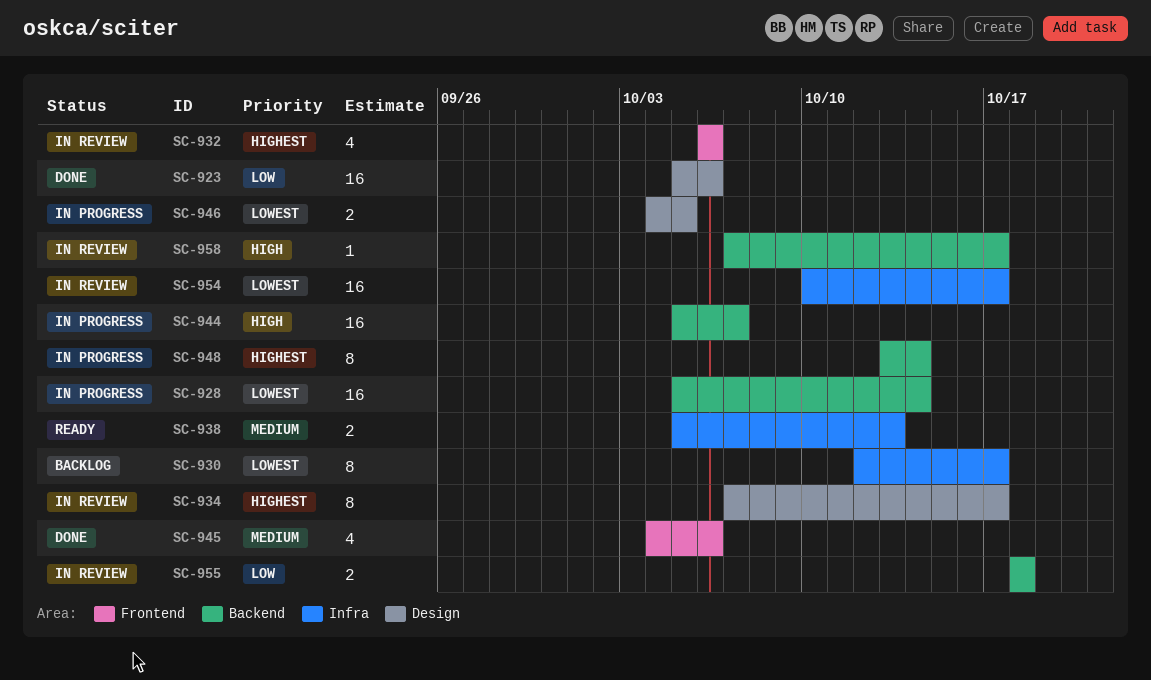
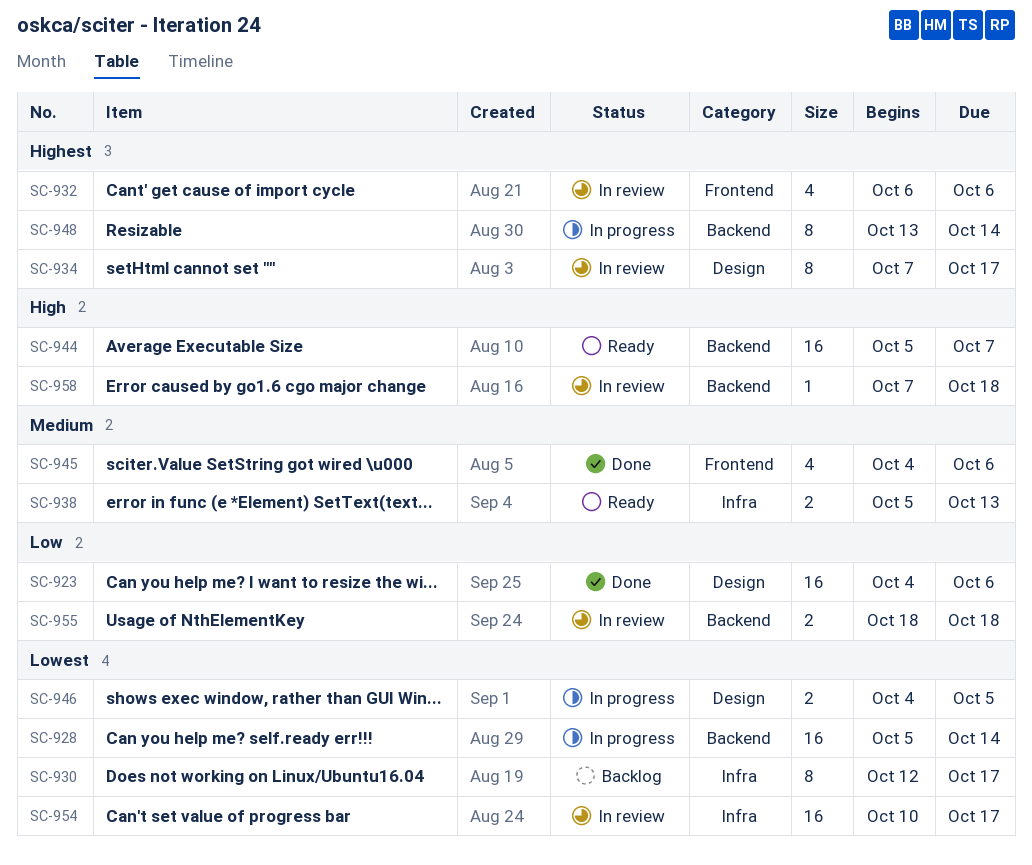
SC-923, start: Oct 5 -> Oct 4
SC-944, status: In progress -> Ready
SC-958, due: Oct 17 -> Oct 18

